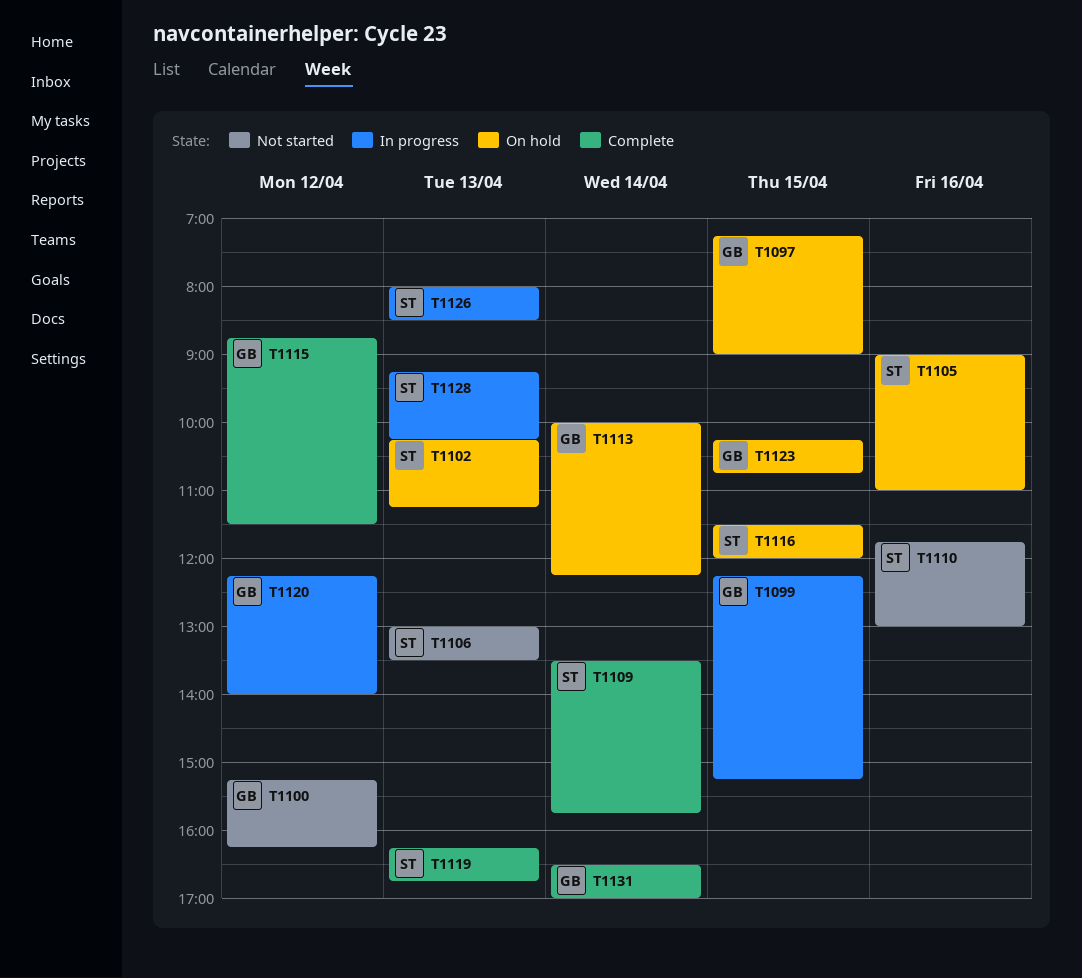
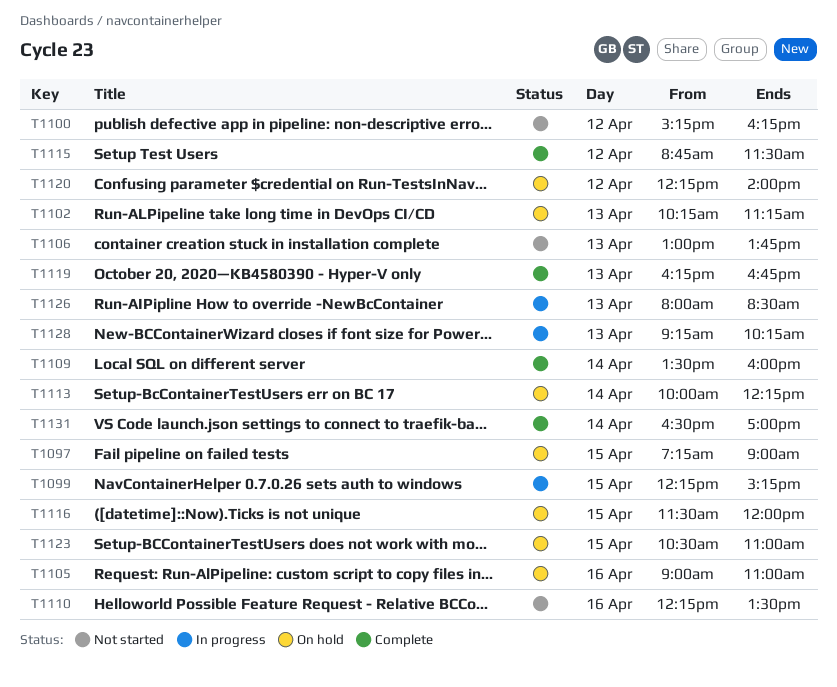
T1106, ends: 13:30 -> 13:45
T1109, ends: 15:45 -> 16:00
T1110, begins: 11:45 -> 12:15
T1110, ends: 13:00 -> 13:30
T1120, status: In progress -> On hold
T1123, begins: 10:15 -> 10:30
T1123, ends: 10:45 -> 11:00

